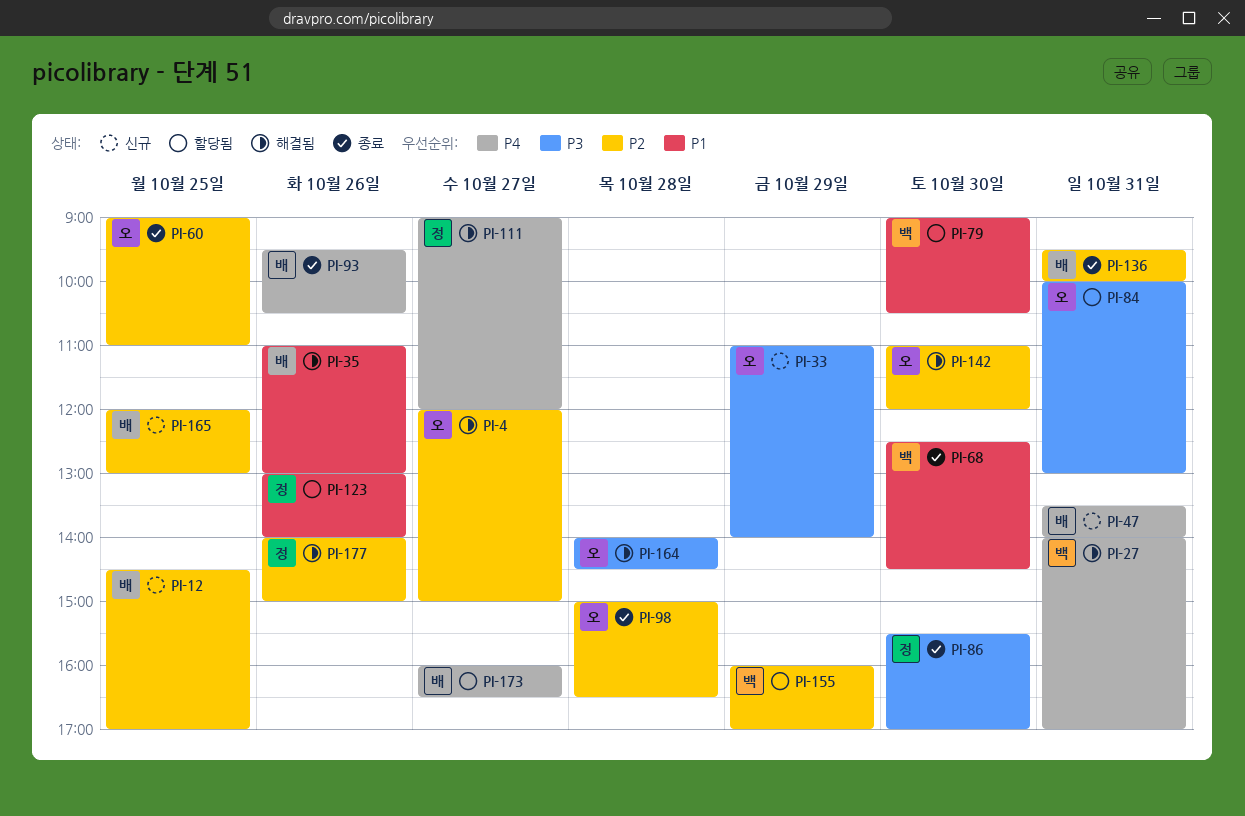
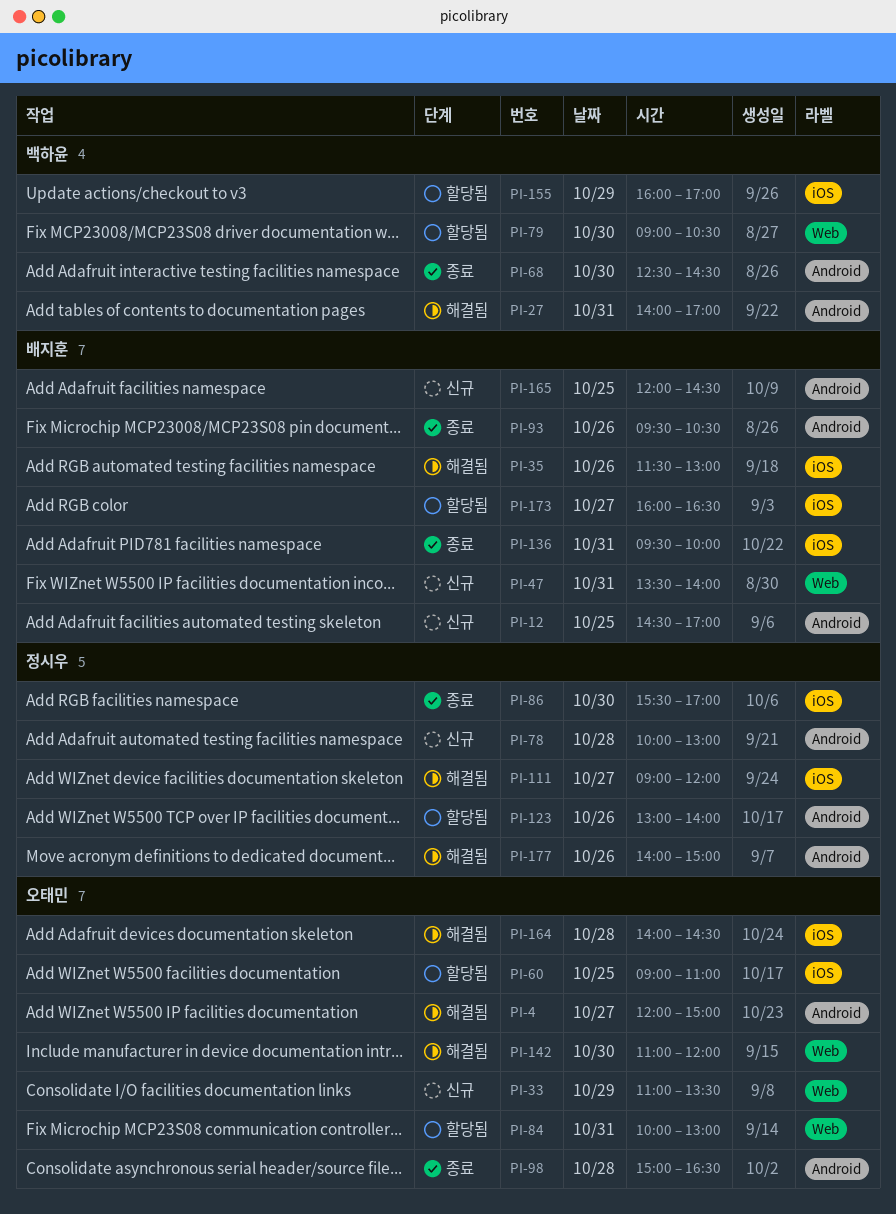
PI-33, ends: 14:00 -> 13:30
PI-35, begins: 11:00 -> 11:30
PI-60, status: 종료 -> 할당됨
PI-78: none -> present
PI-165, ends: 13:00 -> 14:30

